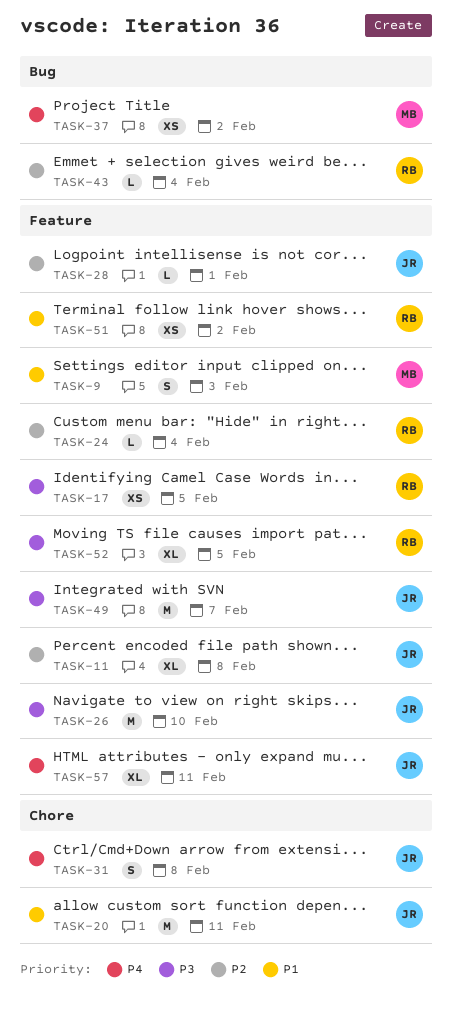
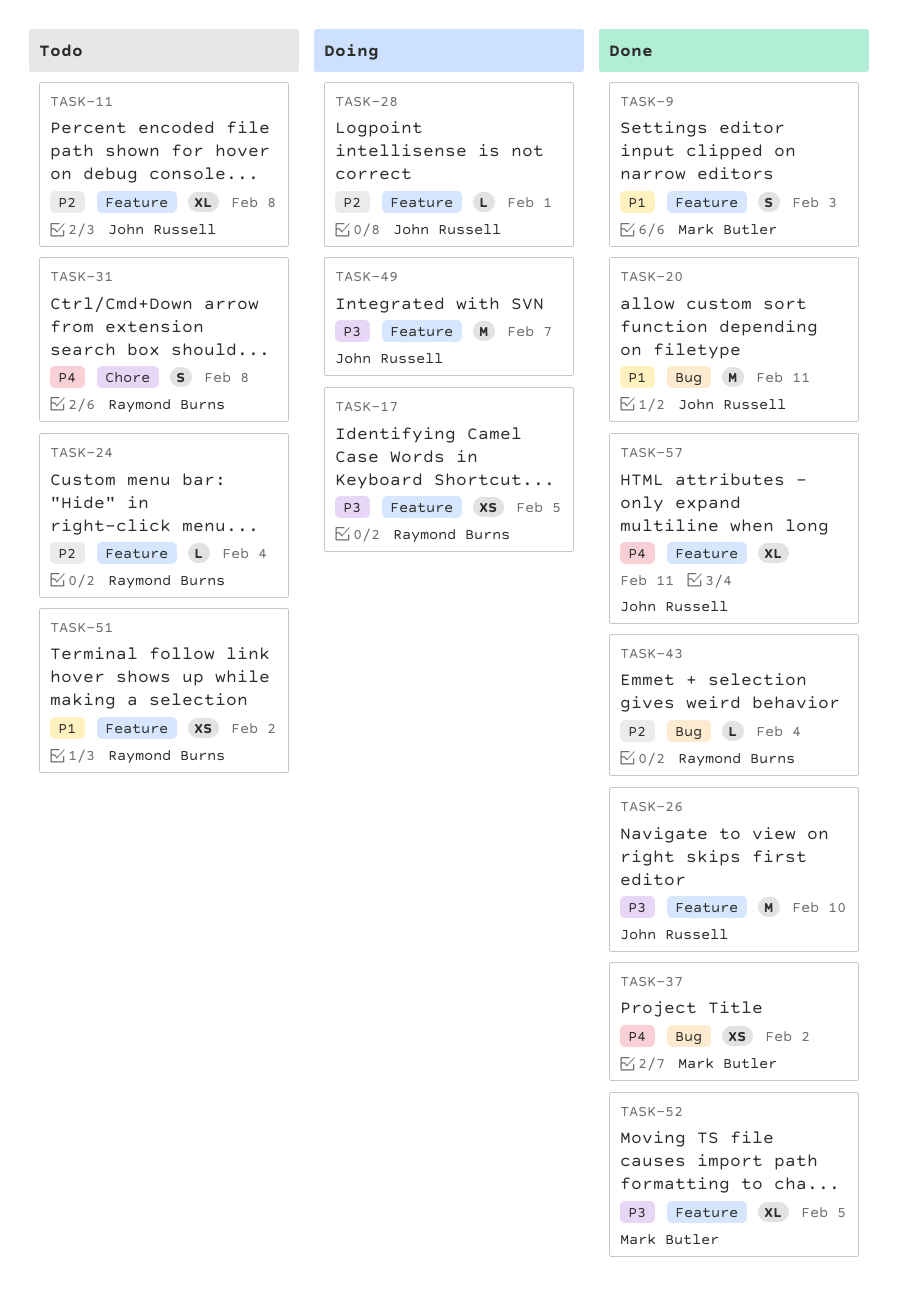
TASK-20, label: Chore -> Bug
TASK-31, owner: John Russell -> Raymond Burns
TASK-52, owner: Raymond Burns -> Mark Butler

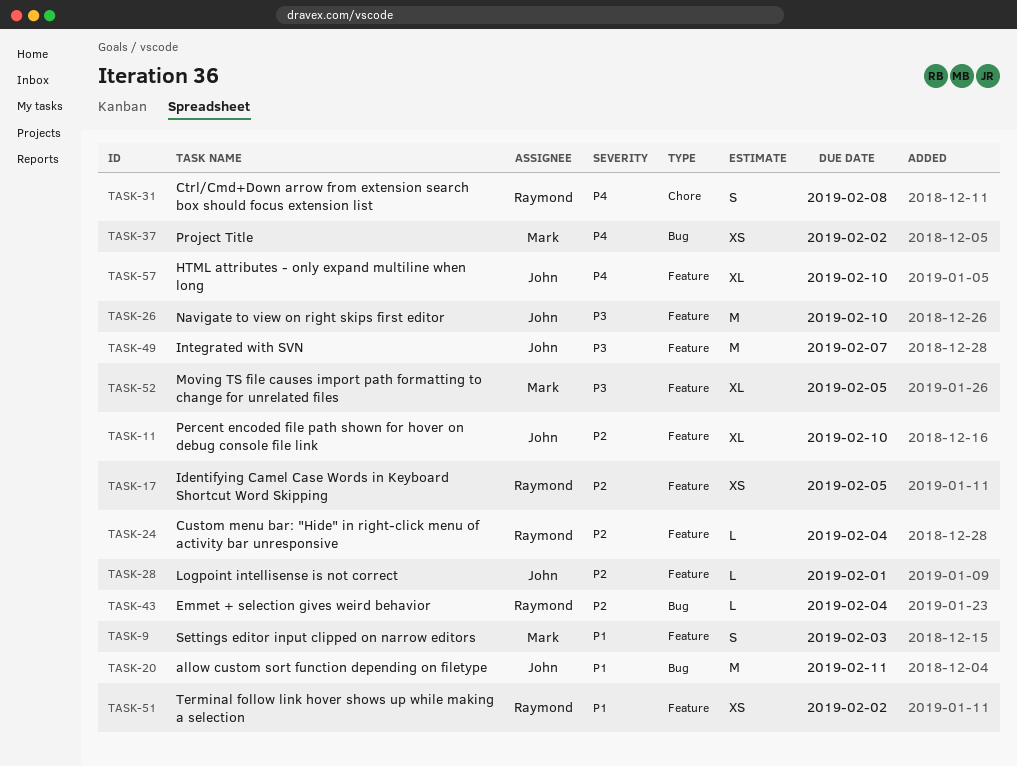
TASK-11, due: Feb 8 -> Feb 10
TASK-17, priority: P3 -> P2
TASK-57, due: Feb 11 -> Feb 10

